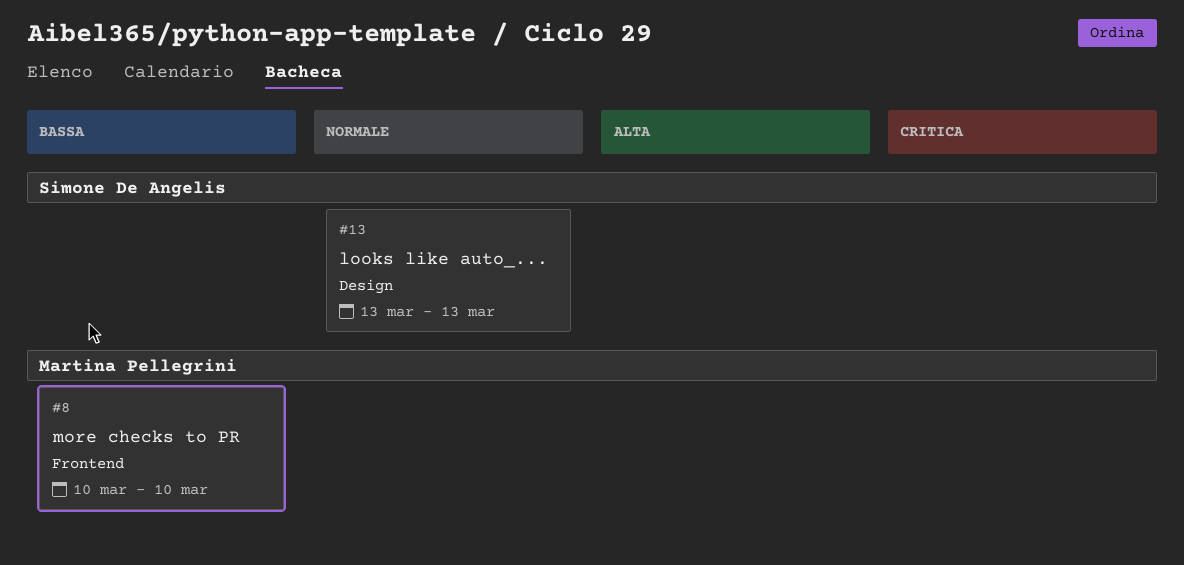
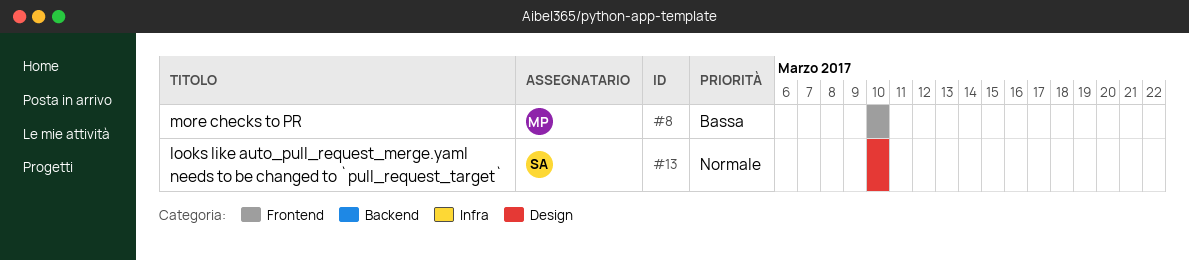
#13, start: Mar 13 -> Mar 10
#13, due: Mar 13 -> Mar 10

